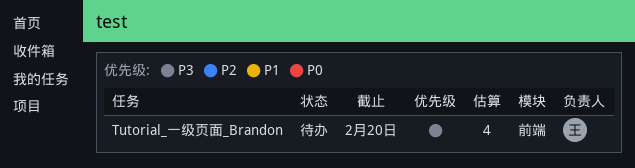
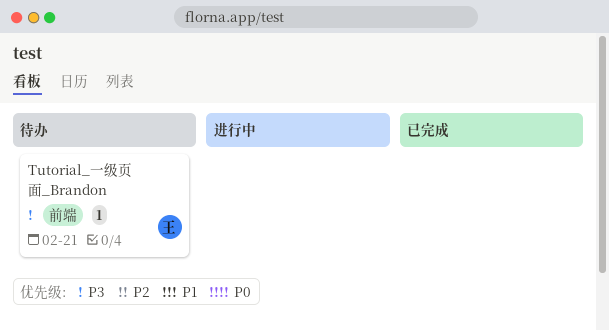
Tutorial_一级页面_Brandon, estimate: 4 -> 1
Tutorial_一级页面_Brandon, due: Feb 20 -> Feb 21

